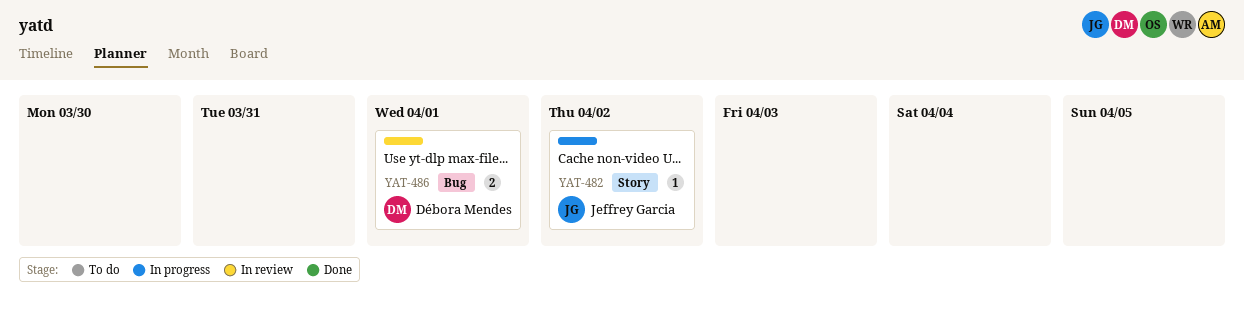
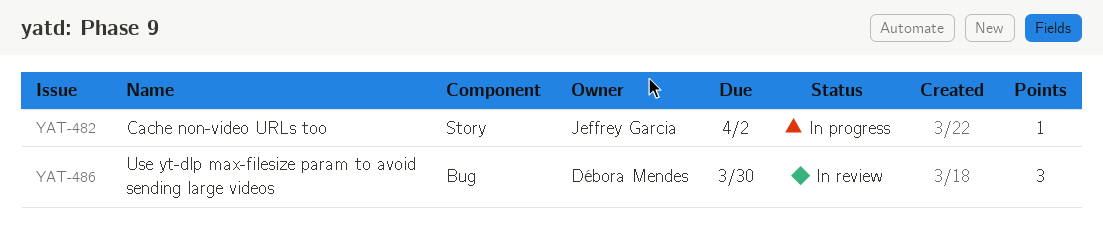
YAT-486, estimate: 2 -> 3
YAT-486, due: Apr 1 -> Mar 30

